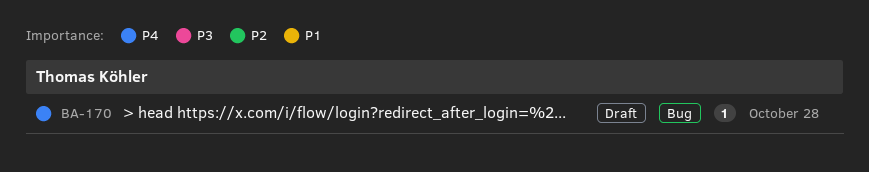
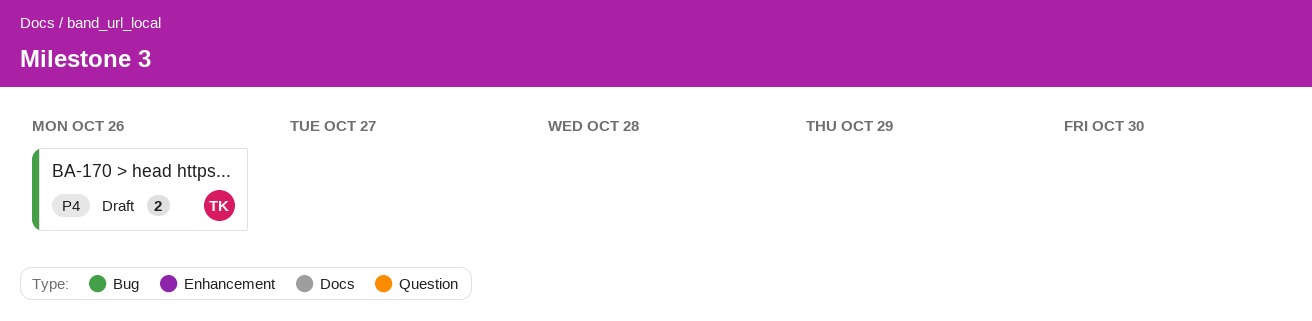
BA-170, estimate: 1 -> 2
BA-170, due: Oct 28 -> Oct 26

